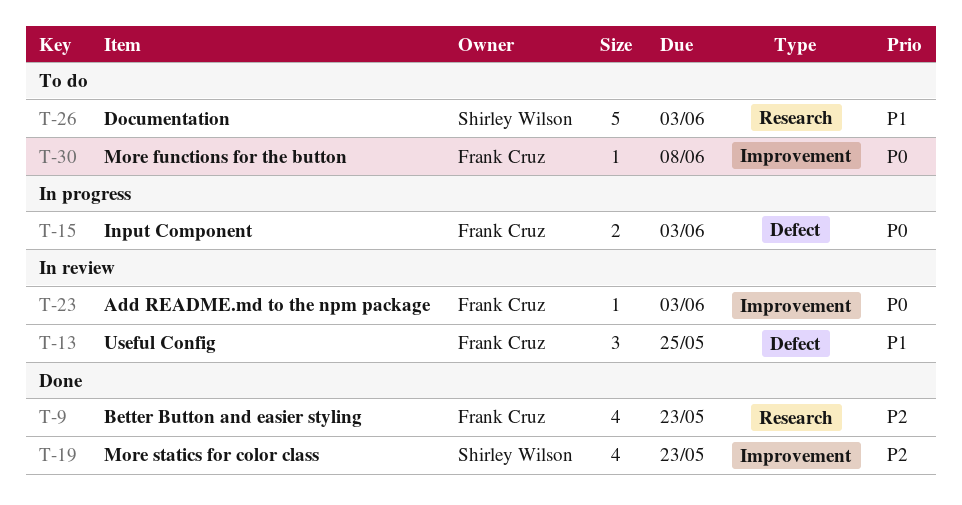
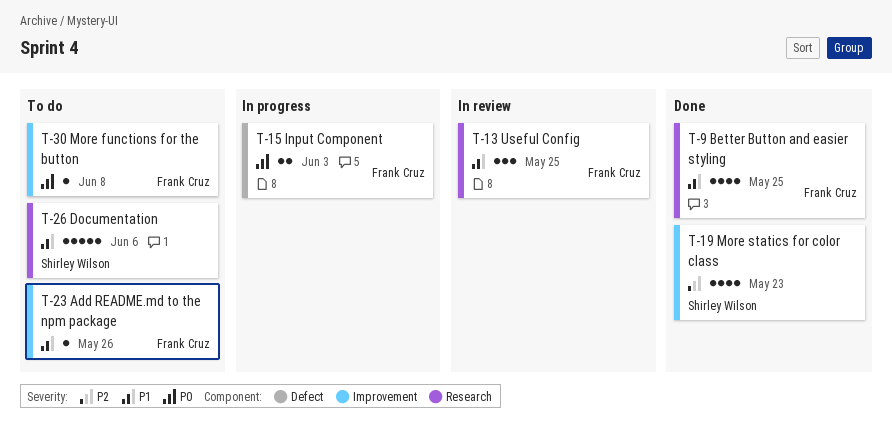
T-9, priority: P2 -> P1
T-9, due: May 23 -> May 25
T-13, label: Defect -> Research
T-23, status: In review -> To do
T-23, priority: P0 -> P1
T-23, due: Jun 3 -> May 26
T-26, due: Jun 3 -> Jun 6

